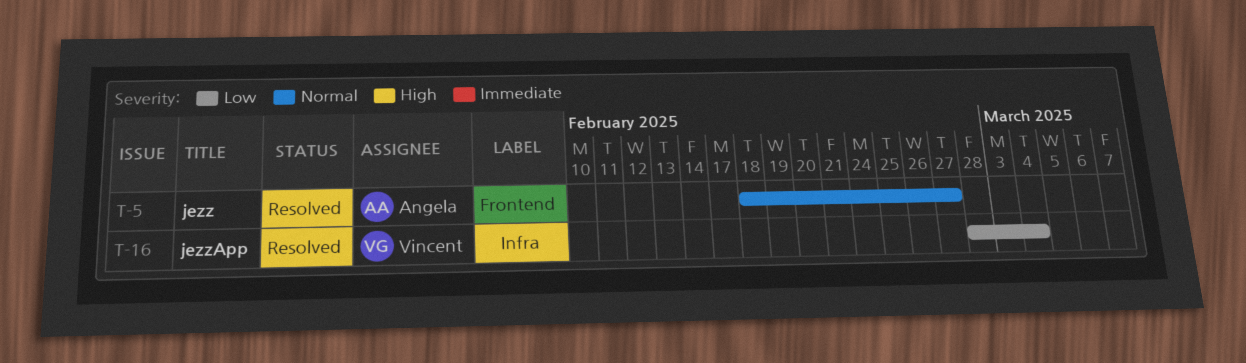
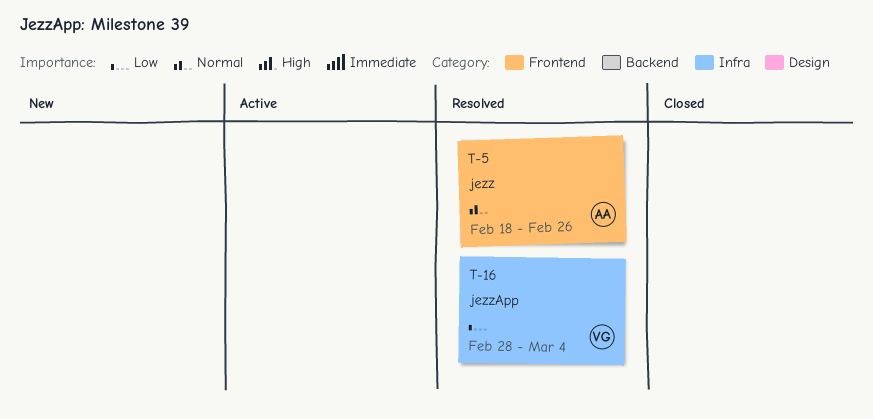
T-5, due: Feb 27 -> Feb 26

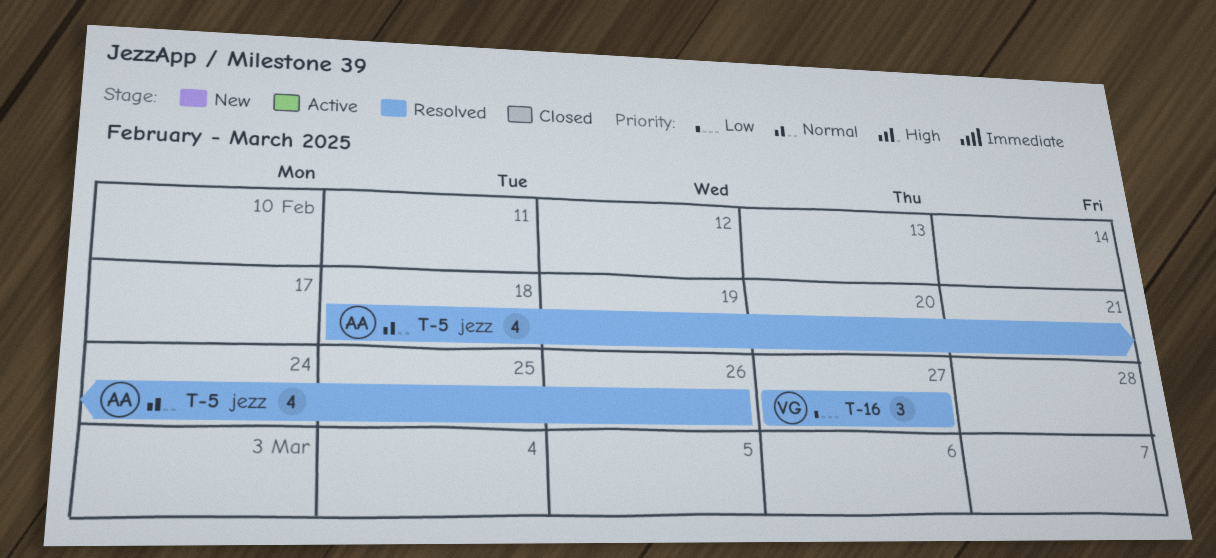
T-16, start: Feb 28 -> Feb 27
T-16, due: Mar 4 -> Feb 27

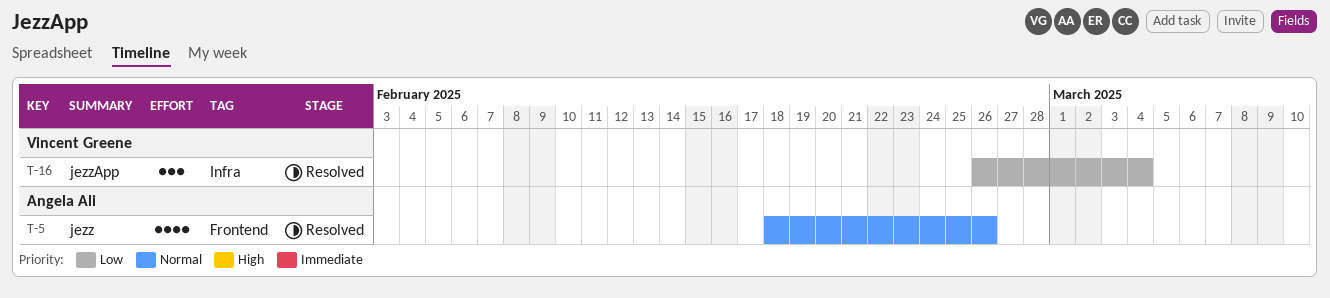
T-16, start: Feb 27 -> Feb 26
T-16, due: Feb 27 -> Mar 4

